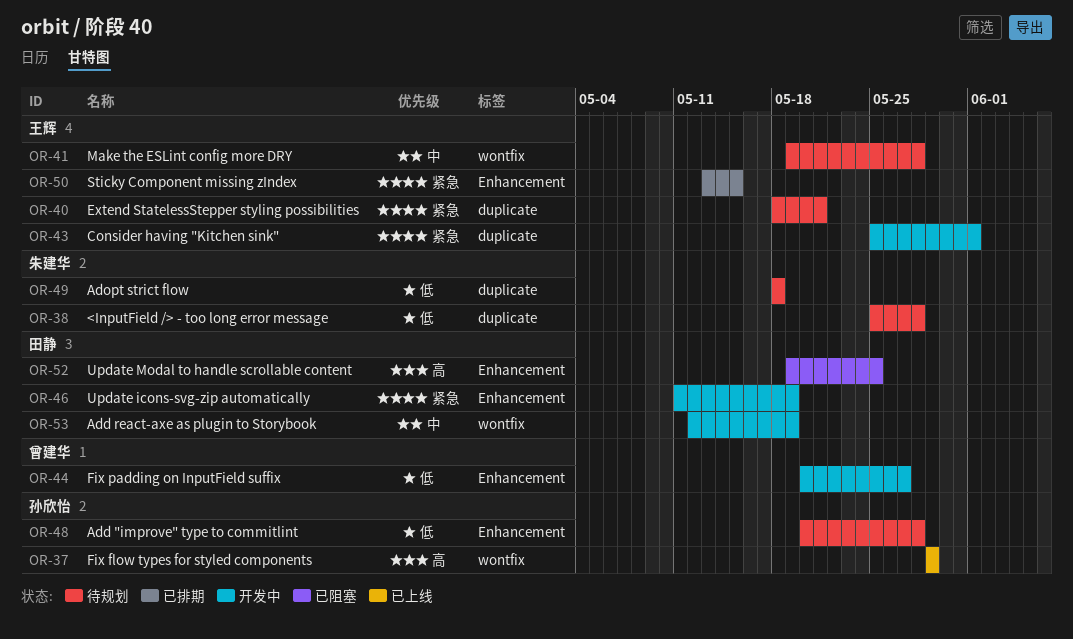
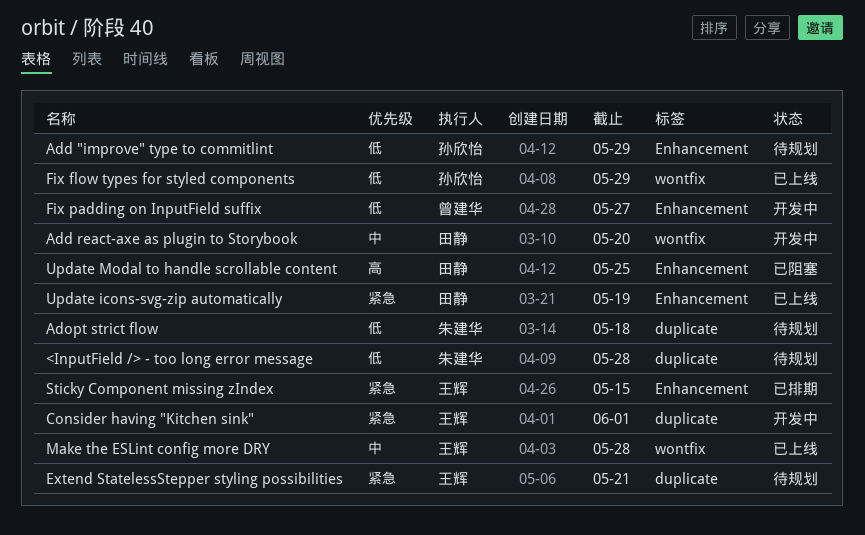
Add "improve" type to commitlint, due: May 28 -> May 29
Add react-axe as plugin to Storybook, due: May 19 -> May 20
Fix flow types for styled components, priority: 高 -> 低
Make the ESLint config more DRY, status: 待规划 -> 已上线
Update icons-svg-zip automatically, status: 开发中 -> 已上线

